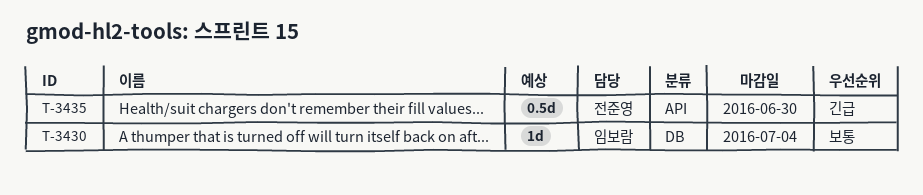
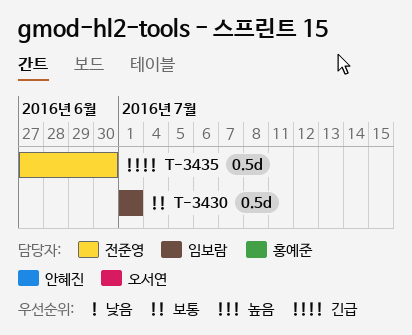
T-3430, estimate: 1d -> 0.5d
T-3430, due: Jul 4 -> Jul 1

